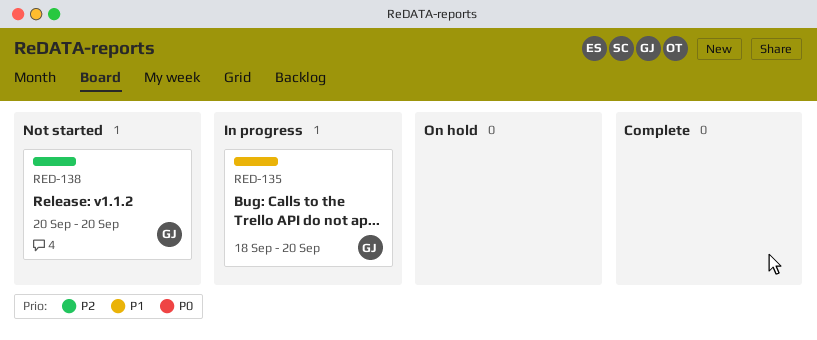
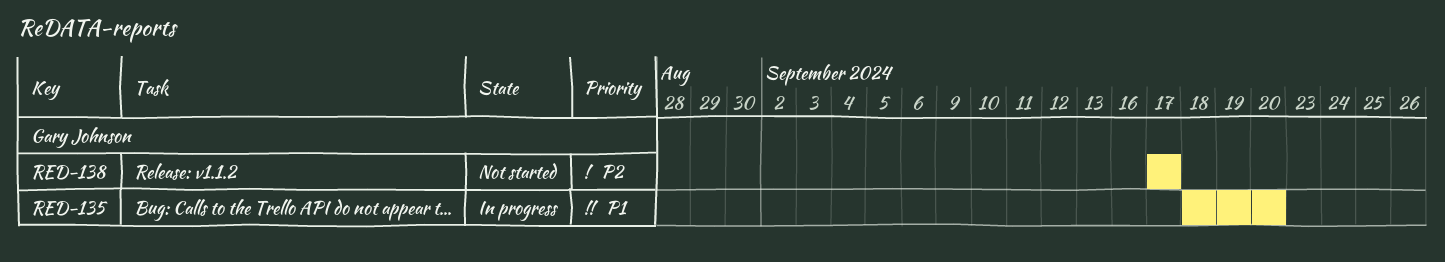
RED-138, start: Sep 20 -> Sep 17
RED-138, due: Sep 20 -> Sep 17

